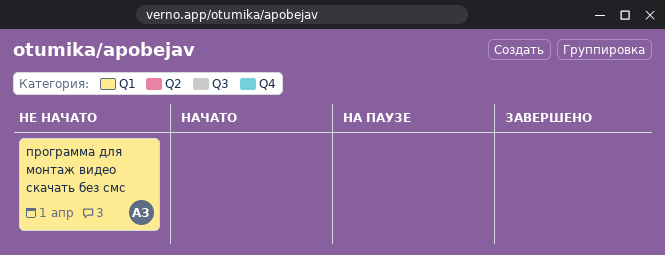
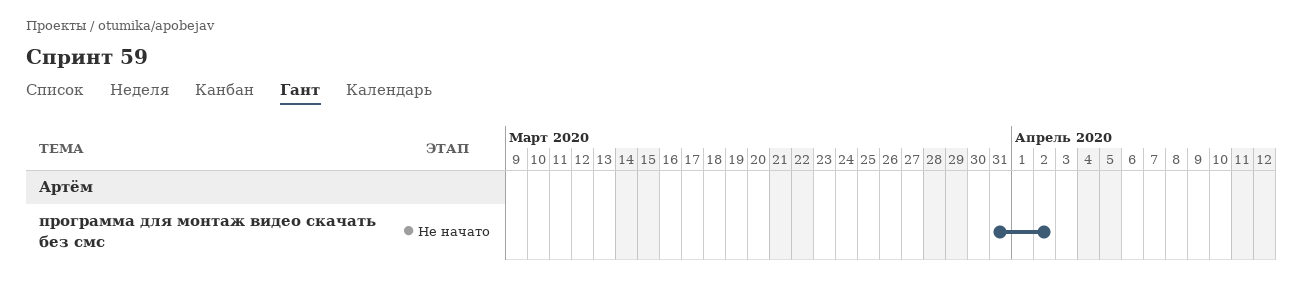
программа для монтаж видео скачать без смс, due: Apr 1 -> Apr 2

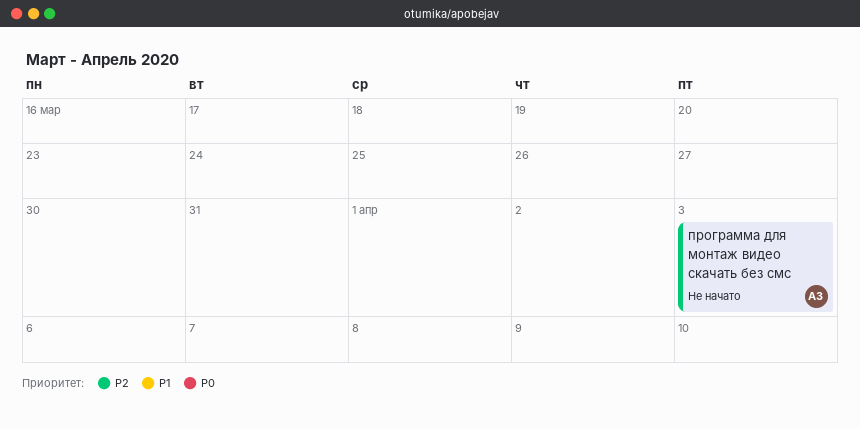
программа для монтаж видео скачать без смс, due: Apr 2 -> Apr 3

